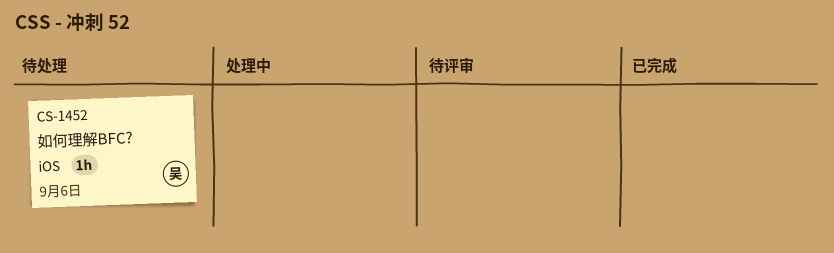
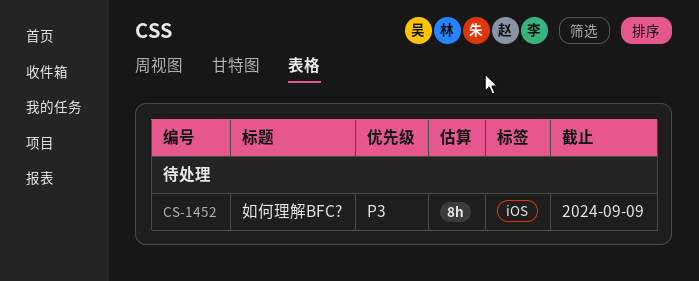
CS-1452, estimate: 1h -> 8h
CS-1452, due: Sep 6 -> Sep 9

